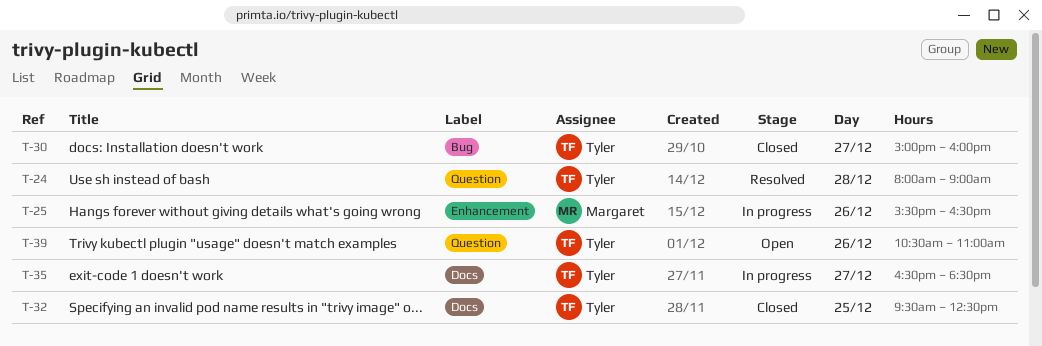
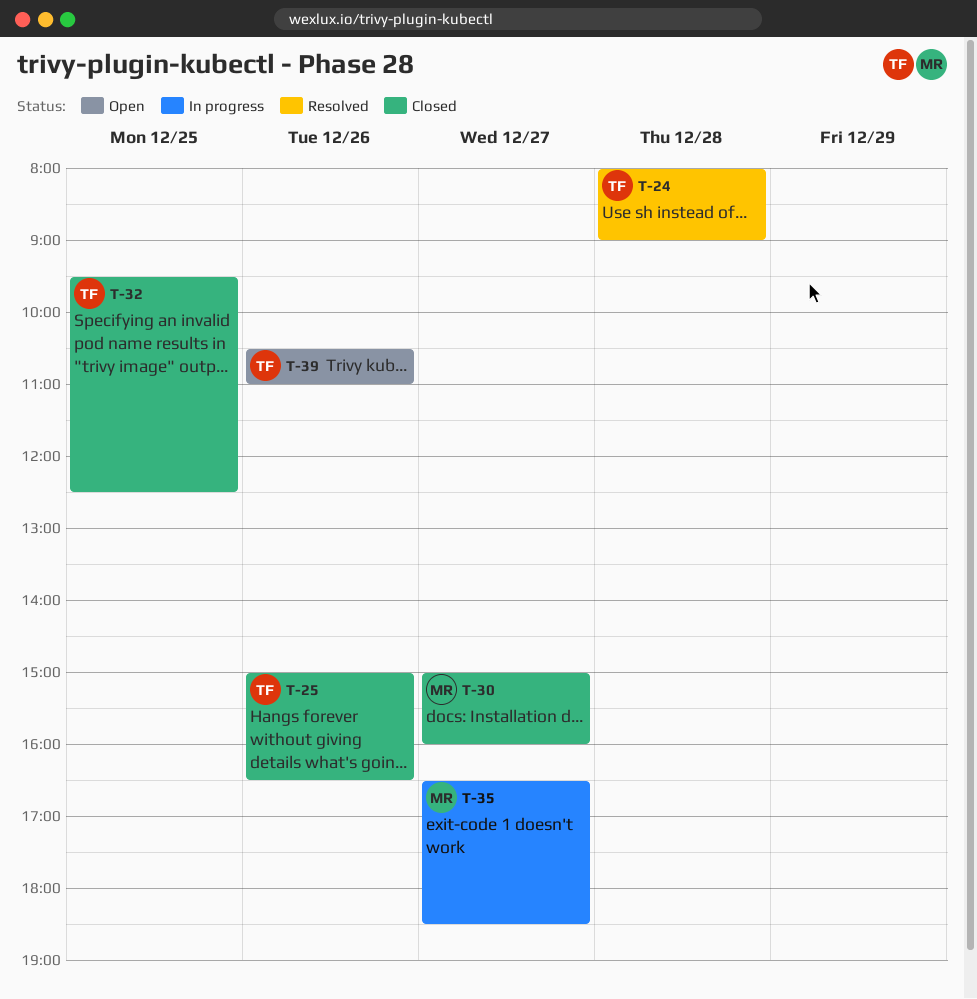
T-25, status: In progress -> Closed
T-25, owner: Margaret -> Tyler
T-25, begins: 15:30 -> 15:00
T-30, owner: Tyler -> Margaret
T-35, owner: Tyler -> Margaret

